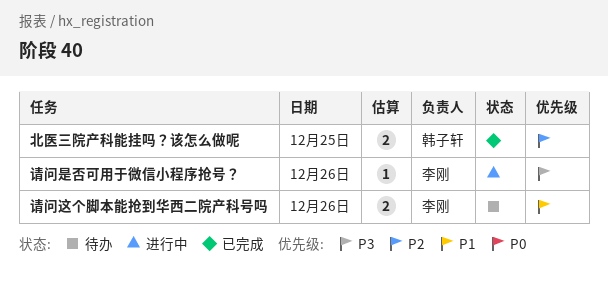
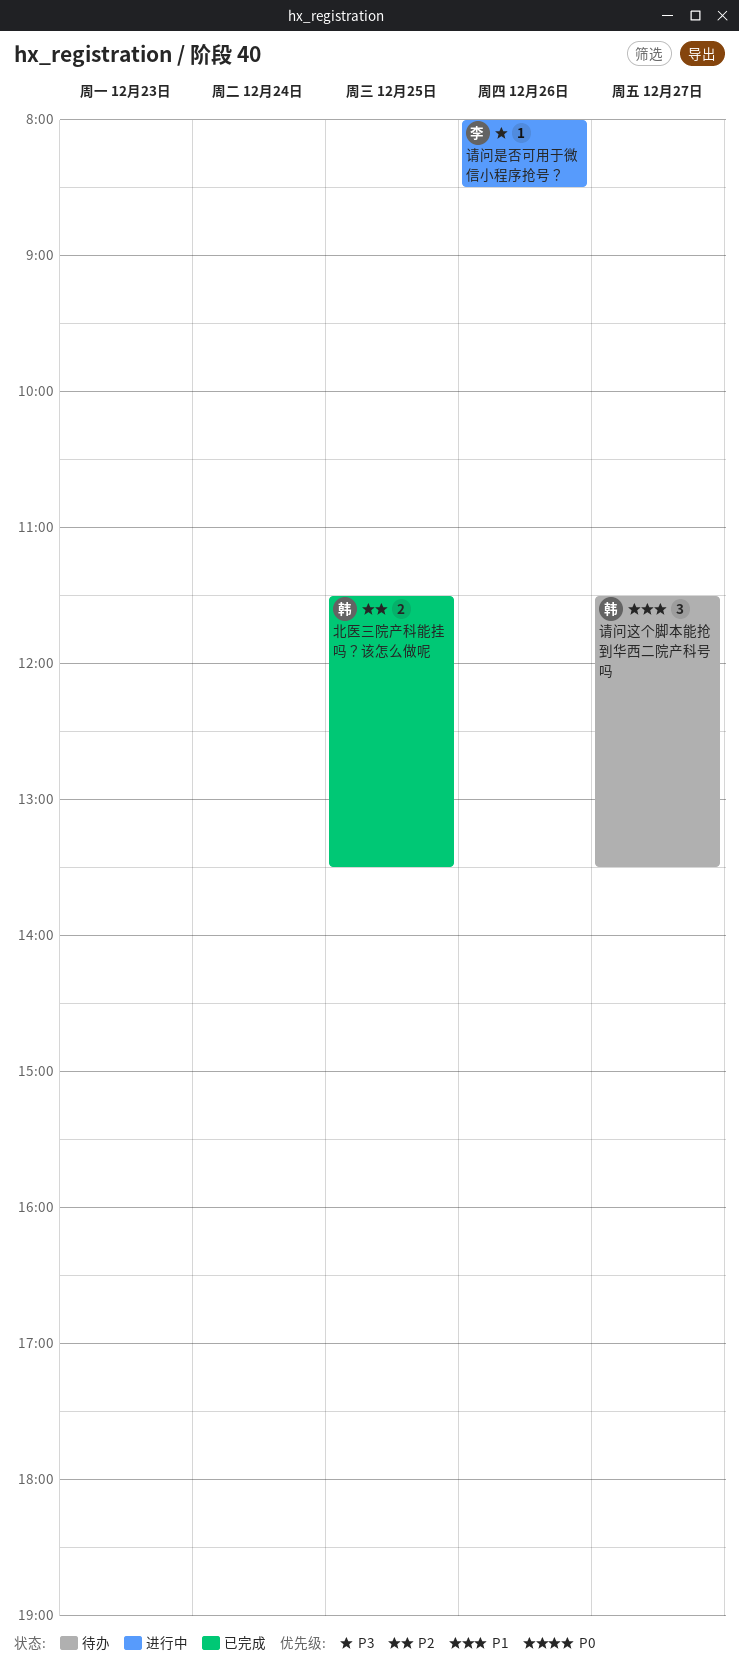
请问这个脚本能抢到华西二院产科号吗, owner: 李刚 -> 韩子轩
请问这个脚本能抢到华西二院产科号吗, estimate: 2 -> 3
请问这个脚本能抢到华西二院产科号吗, day: Dec 26 -> Dec 27

